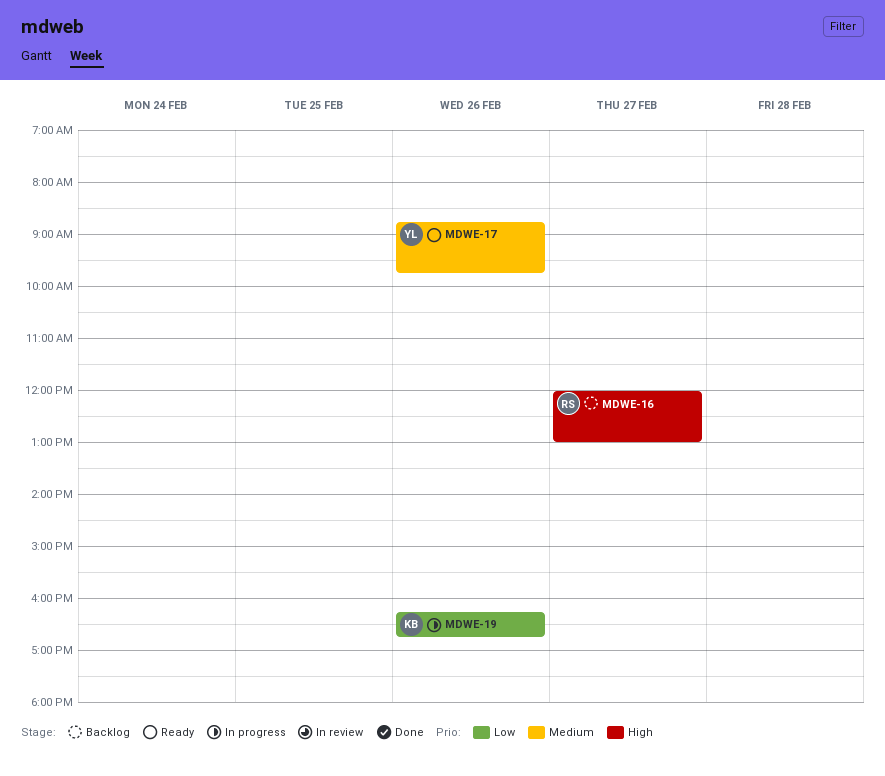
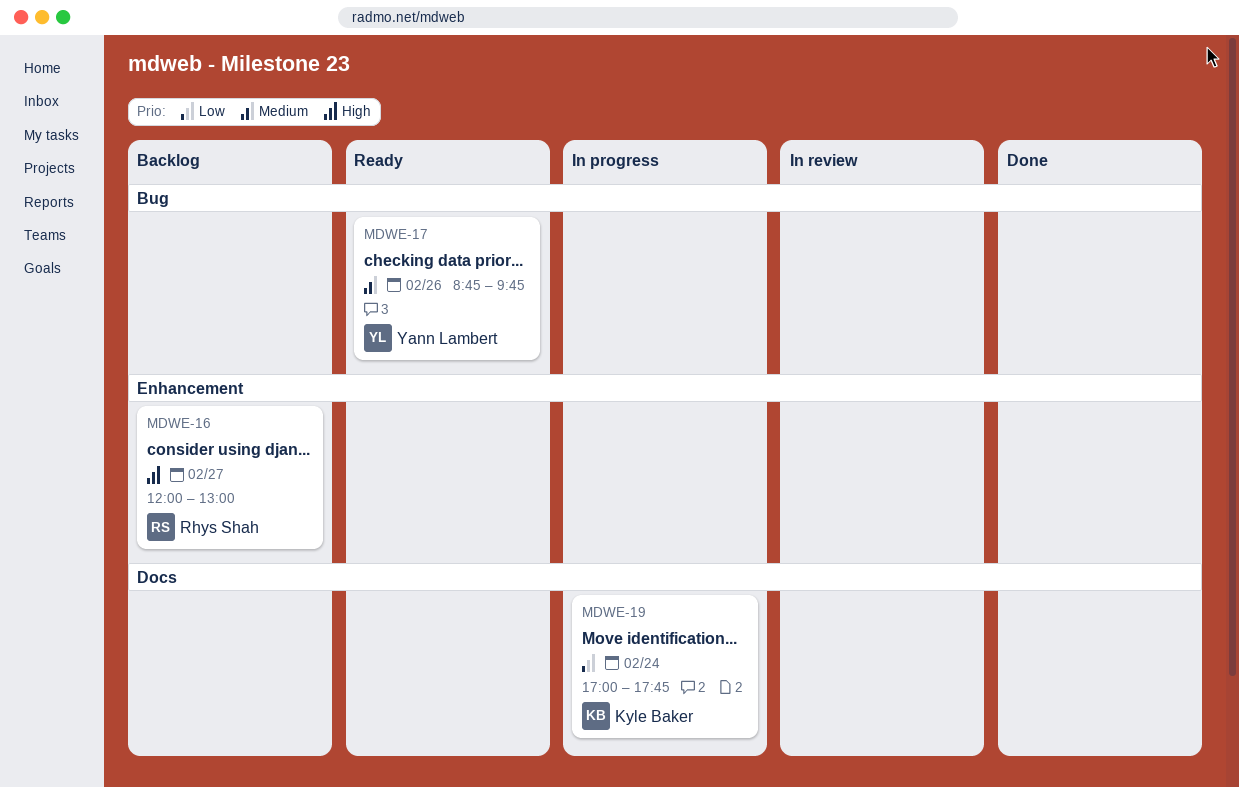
MDWE-19, day: Feb 26 -> Feb 24
MDWE-19, begins: 16:15 -> 17:00
MDWE-19, ends: 16:45 -> 17:45

